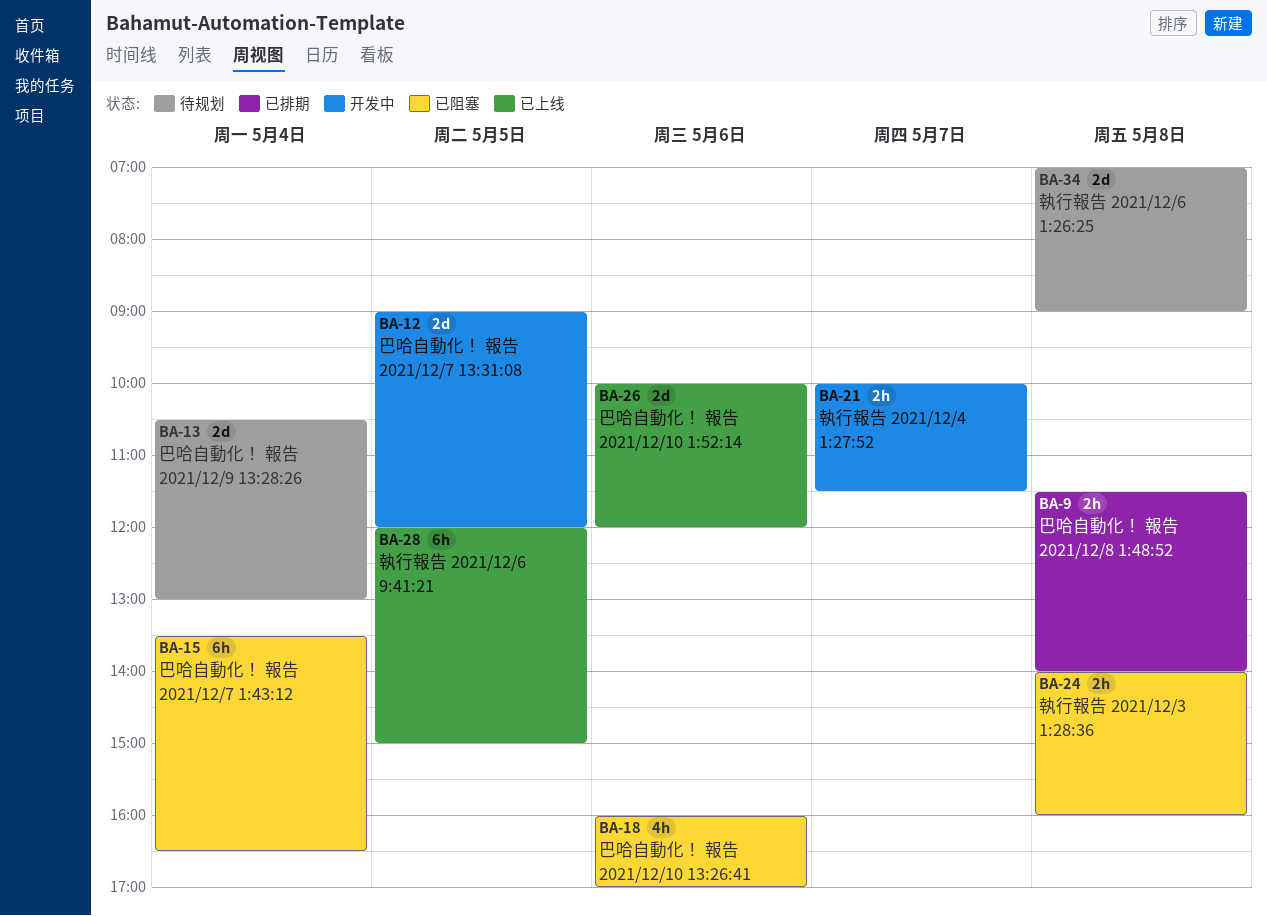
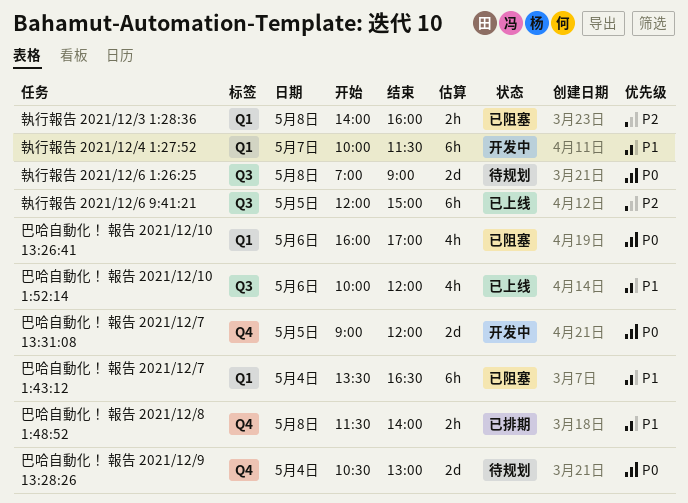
執行報告 2021/12/4 1:27:52, estimate: 2h -> 6h
巴哈自動化！ 報告 2021/12/10 1:52:14, estimate: 2d -> 4h

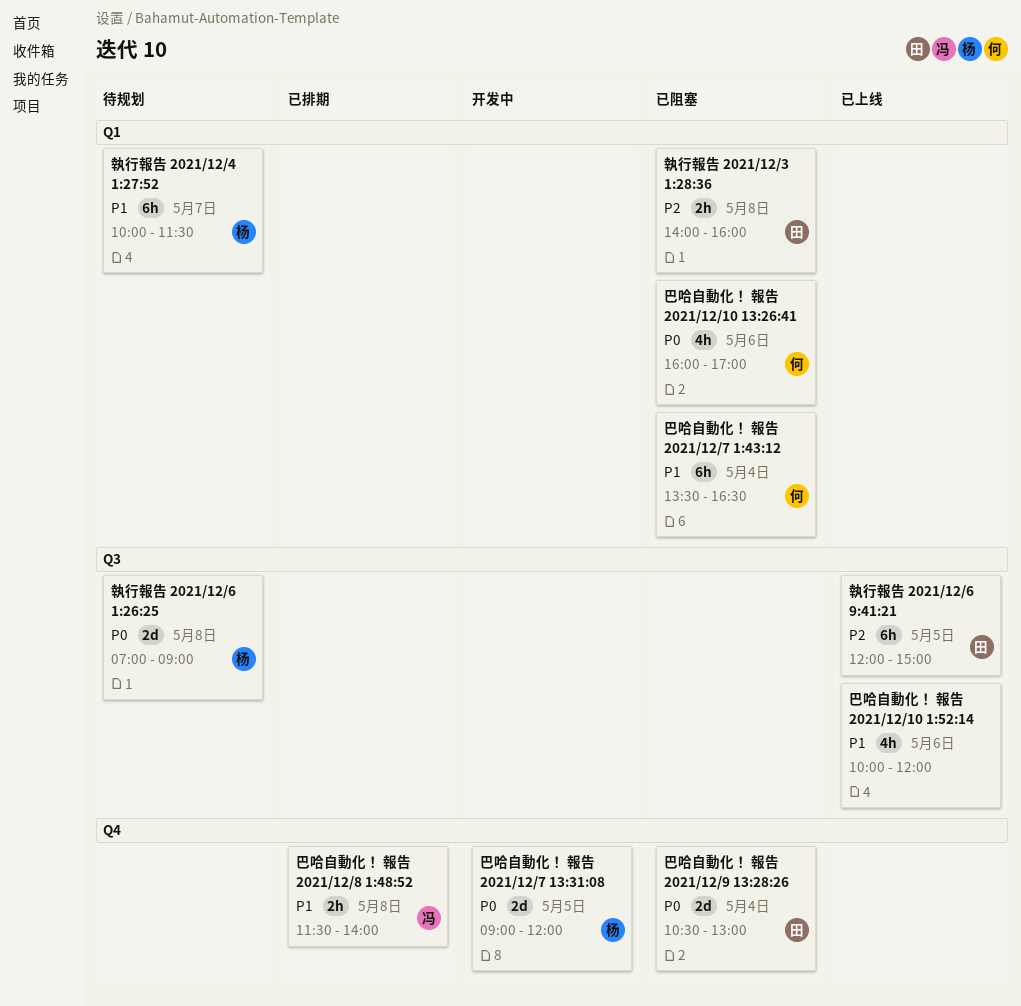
執行報告 2021/12/4 1:27:52, status: 开发中 -> 待规划
巴哈自動化！ 報告 2021/12/9 13:28:26, status: 待规划 -> 已阻塞

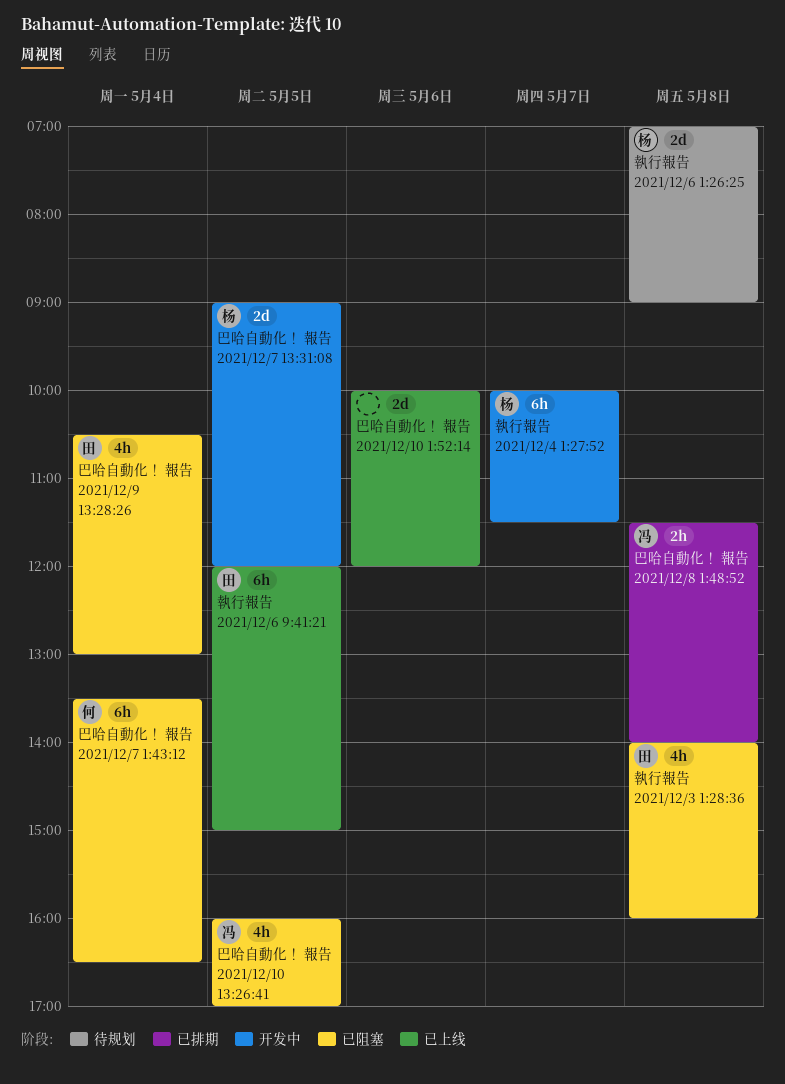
執行報告 2021/12/3 1:28:36, estimate: 2h -> 4h
執行報告 2021/12/4 1:27:52, status: 待规划 -> 开发中
巴哈自動化！ 報告 2021/12/10 13:26:41, owner: 何 -> 冯
巴哈自動化！ 報告 2021/12/10 13:26:41, day: May 6 -> May 5
巴哈自動化！ 報告 2021/12/10 1:52:14, estimate: 4h -> 2d
巴哈自動化！ 報告 2021/12/9 13:28:26, estimate: 2d -> 4h

